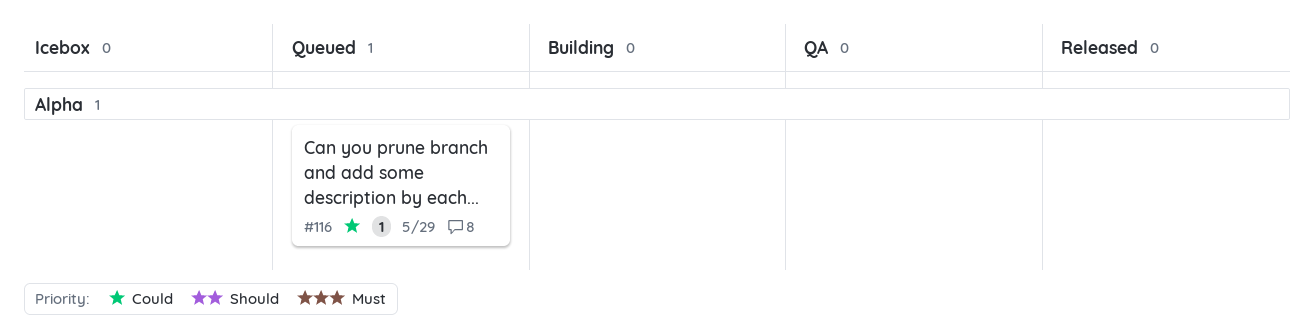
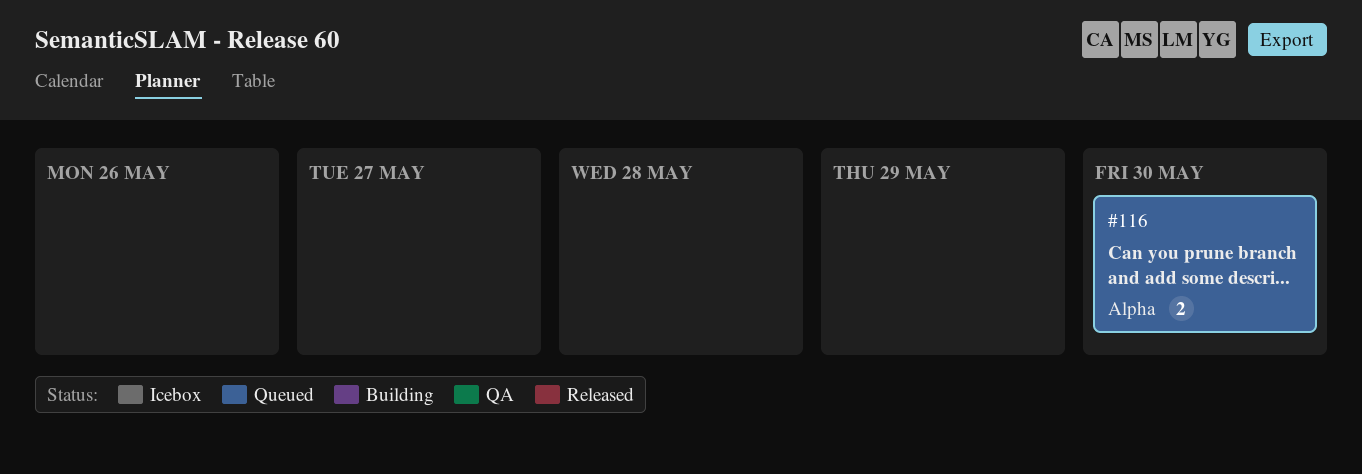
#116, estimate: 1 -> 2
#116, due: May 29 -> May 30

